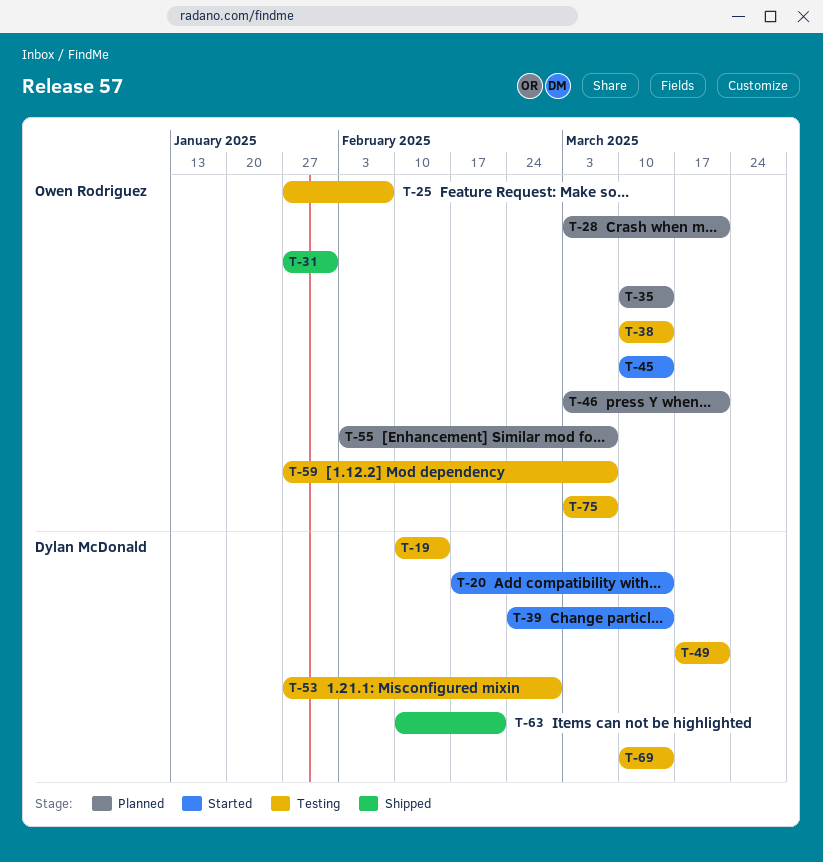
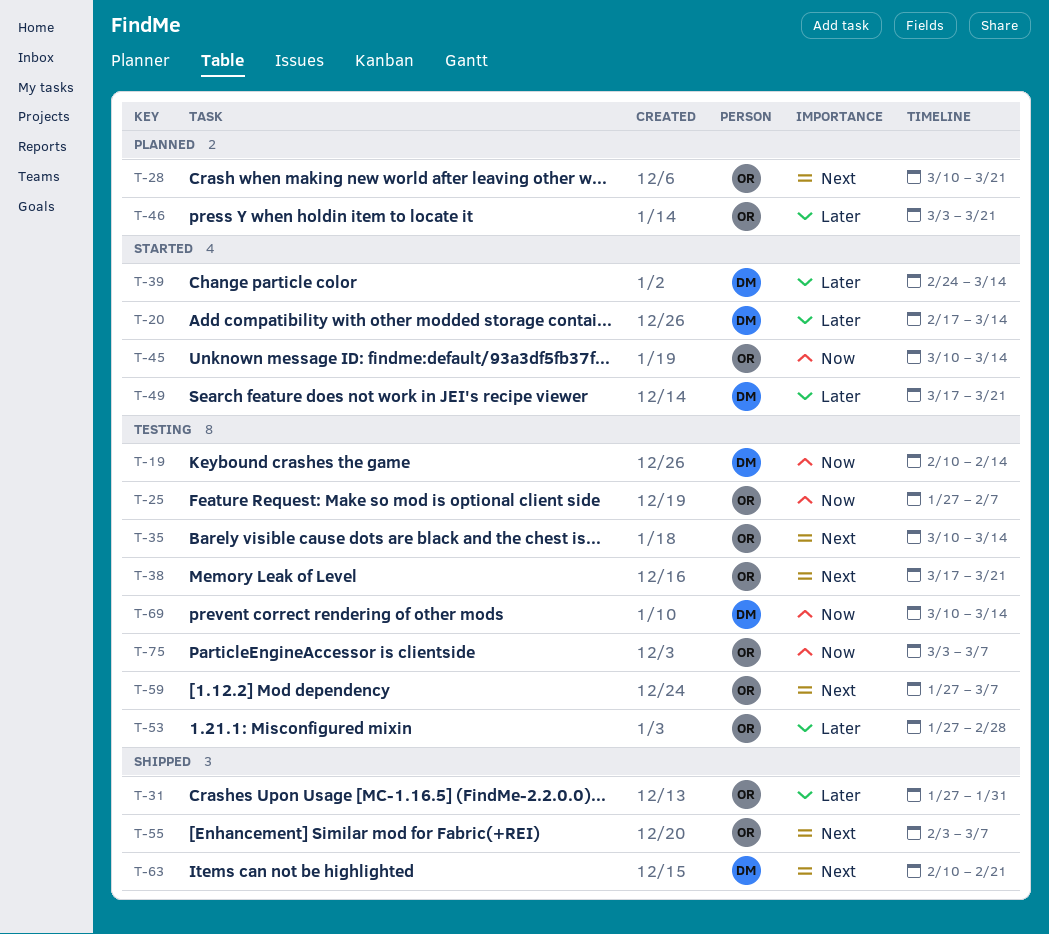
T-28, start: Mar 3 -> Mar 10
T-35, status: Planned -> Testing
T-38, start: Mar 10 -> Mar 17
T-38, due: Mar 14 -> Mar 21
T-49, status: Testing -> Started
T-53, owner: Dylan McDonald -> Owen Rodriguez
T-55, status: Planned -> Shipped

